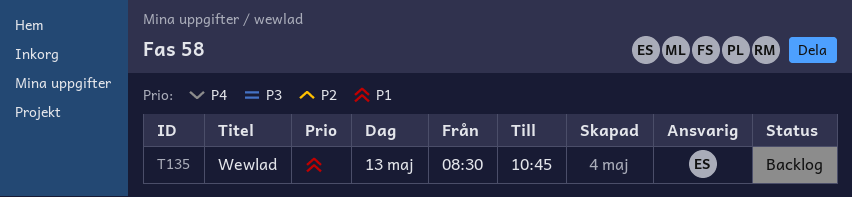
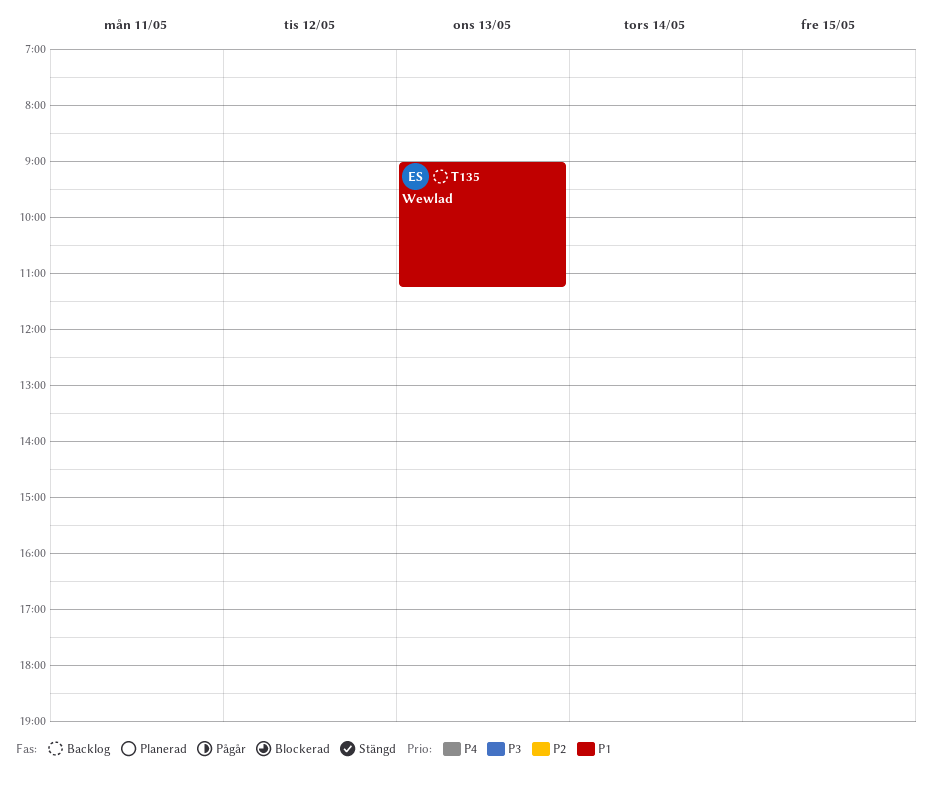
T135, begins: 08:30 -> 09:00
T135, ends: 10:45 -> 11:15

